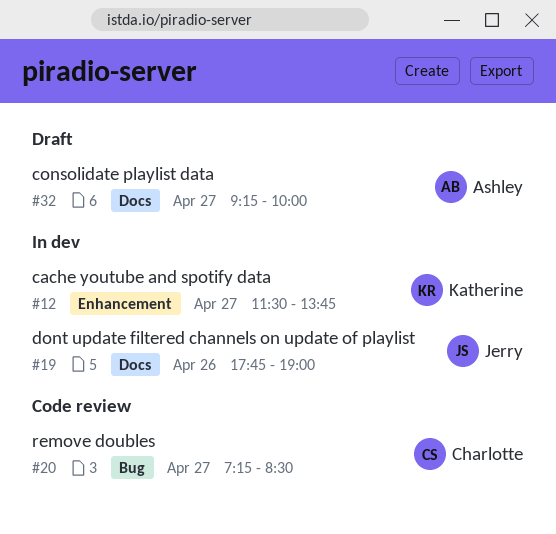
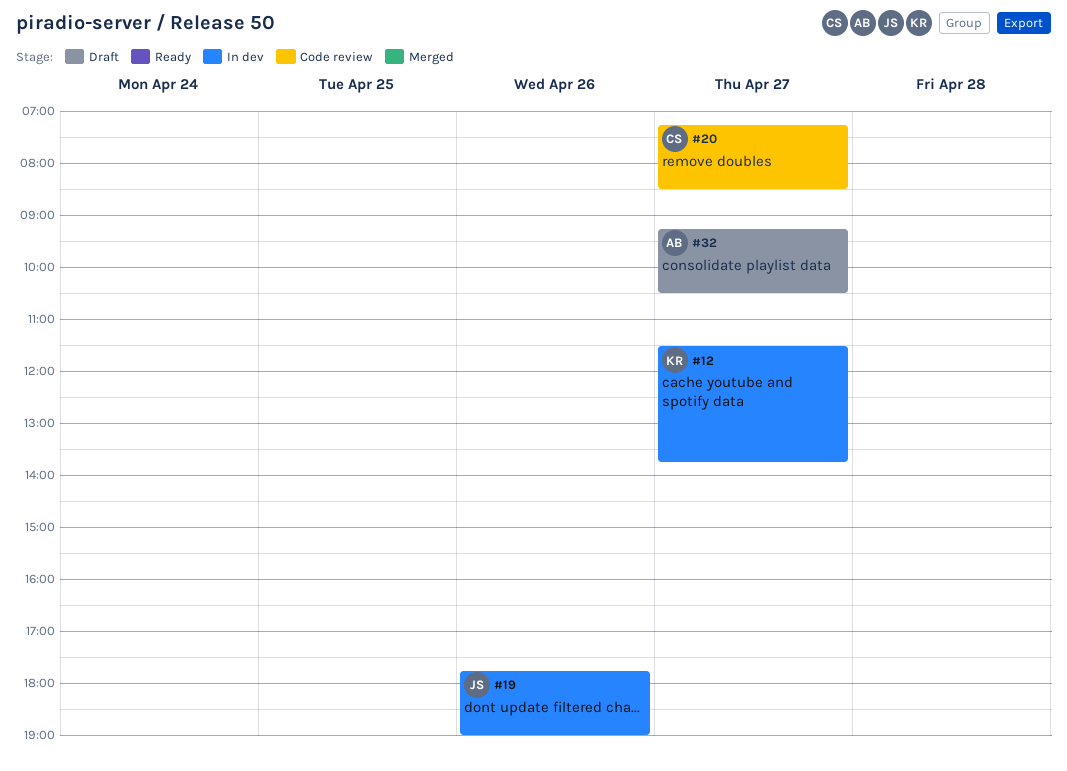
#32, ends: 10:00 -> 10:30

